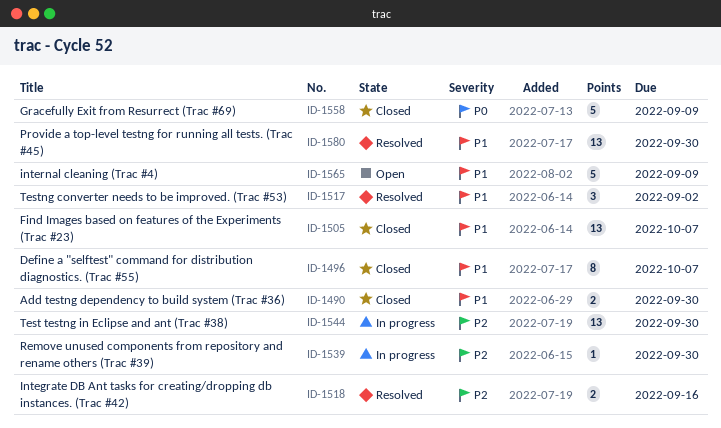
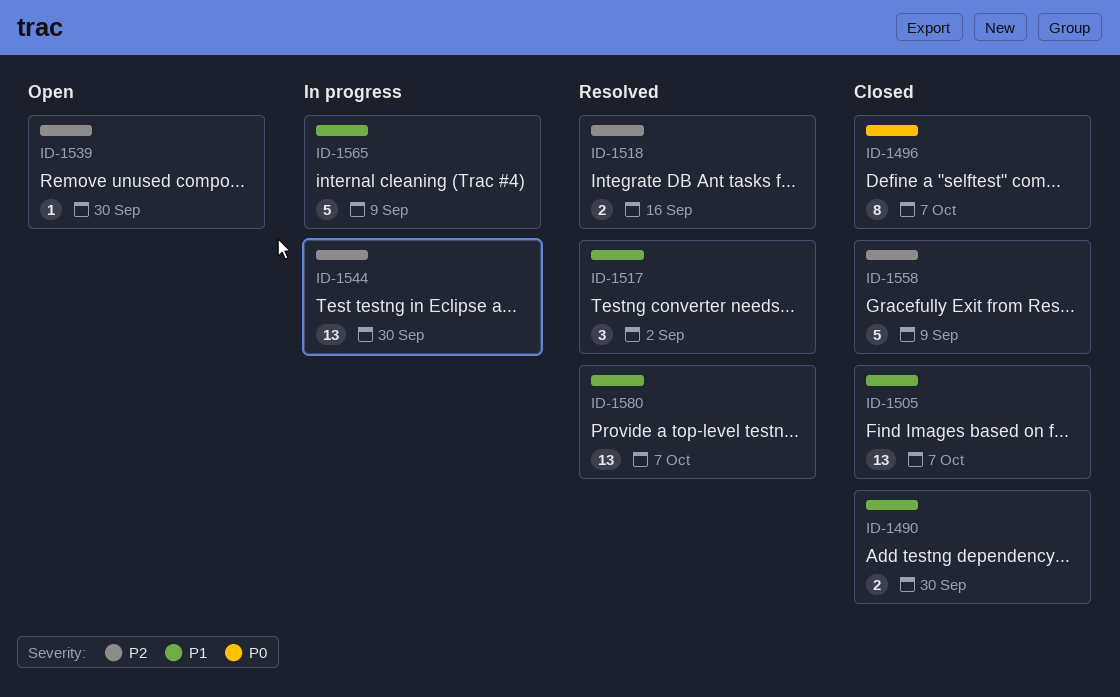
ID-1496, priority: P1 -> P0
ID-1539, status: In progress -> Open
ID-1558, priority: P0 -> P2
ID-1565, status: Open -> In progress
ID-1580, due: Sep 30 -> Oct 7

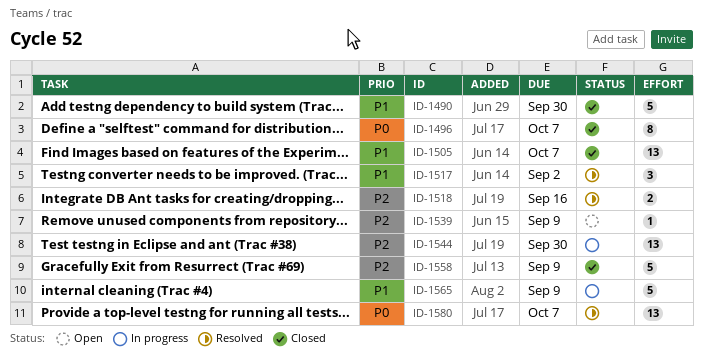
ID-1490, estimate: 2 -> 5
ID-1539, due: Sep 30 -> Sep 9
ID-1580, priority: P1 -> P0

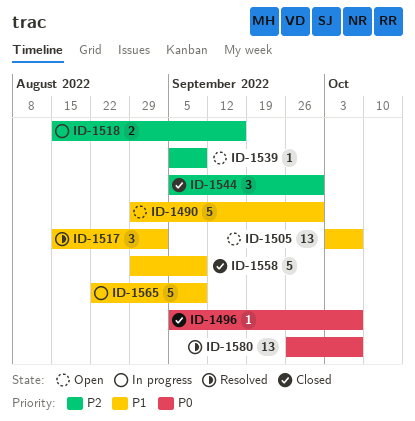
ID-1490, status: Closed -> Open
ID-1496, estimate: 8 -> 1
ID-1505, status: Closed -> Open
ID-1518, status: Resolved -> In progress
ID-1544, status: In progress -> Closed
ID-1544, estimate: 13 -> 3
ID-1558, priority: P2 -> P1

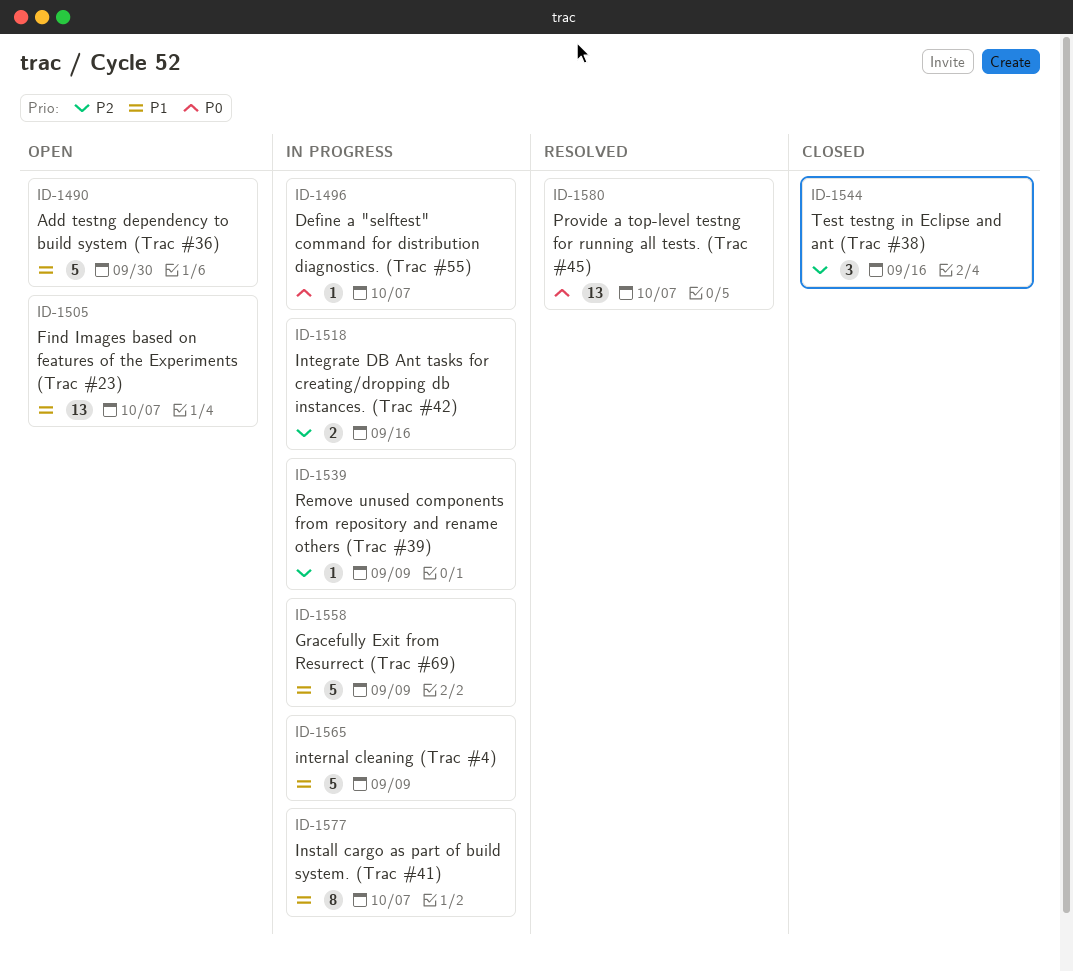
ID-1496, status: Closed -> In progress
ID-1517: present -> none
ID-1539, status: Open -> In progress
ID-1544, due: Sep 30 -> Sep 16
ID-1558, status: Closed -> In progress
ID-1577: none -> present

